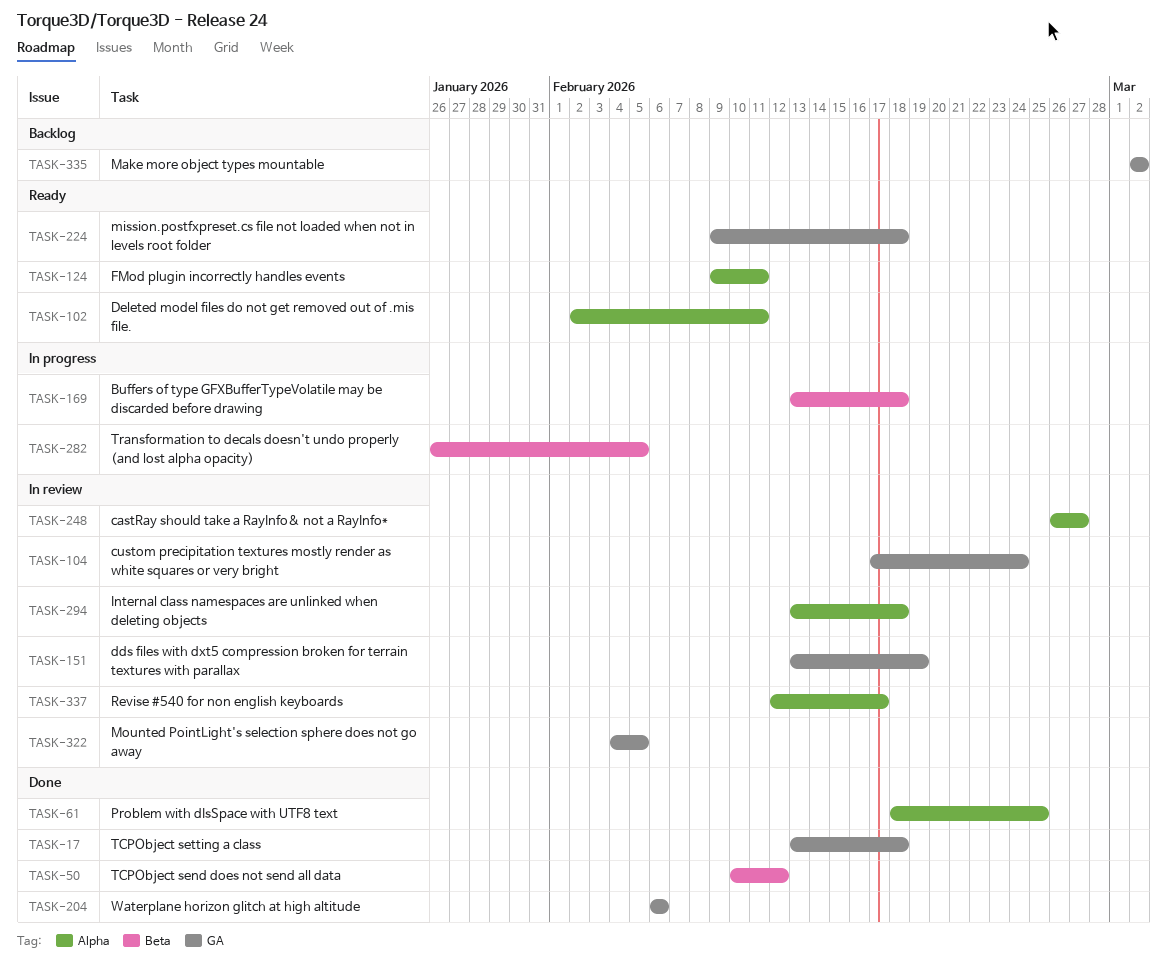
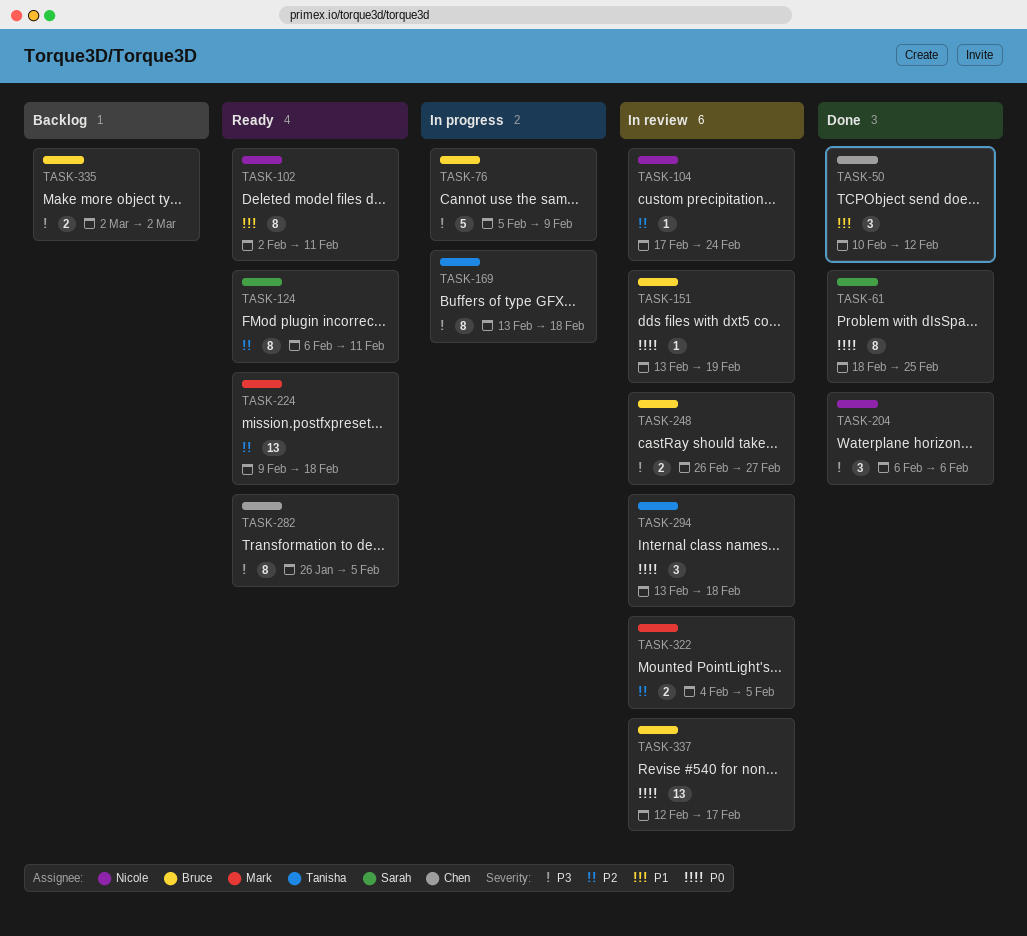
TASK-17: present -> none
TASK-76: none -> present
TASK-124, start: Feb 9 -> Feb 6
TASK-282, status: In progress -> Ready

